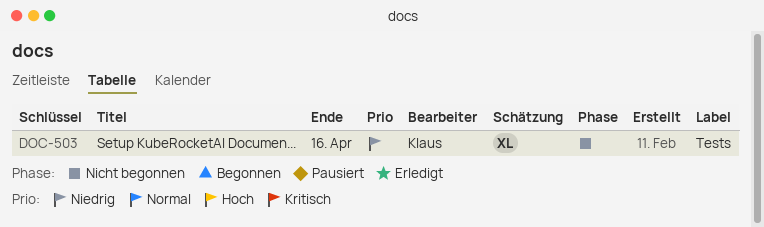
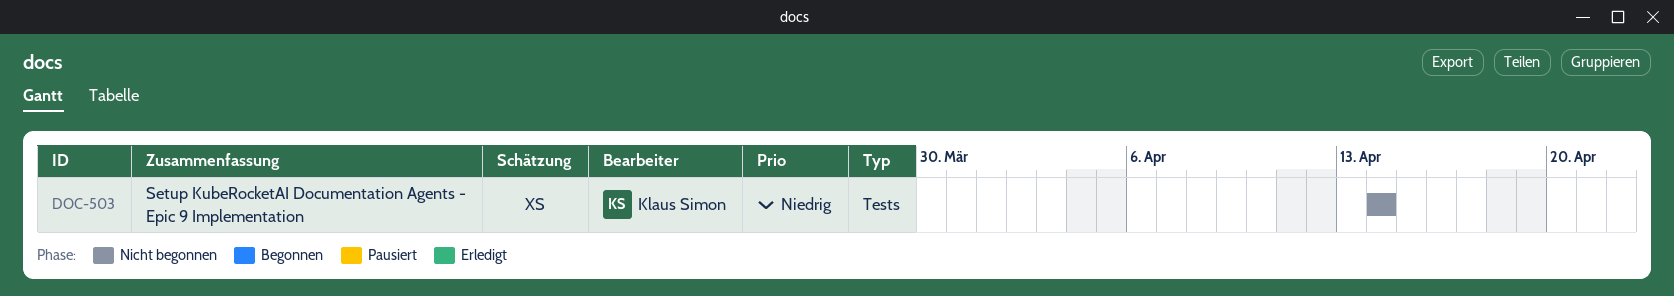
DOC-503, estimate: XL -> XS
DOC-503, due: Apr 16 -> Apr 14

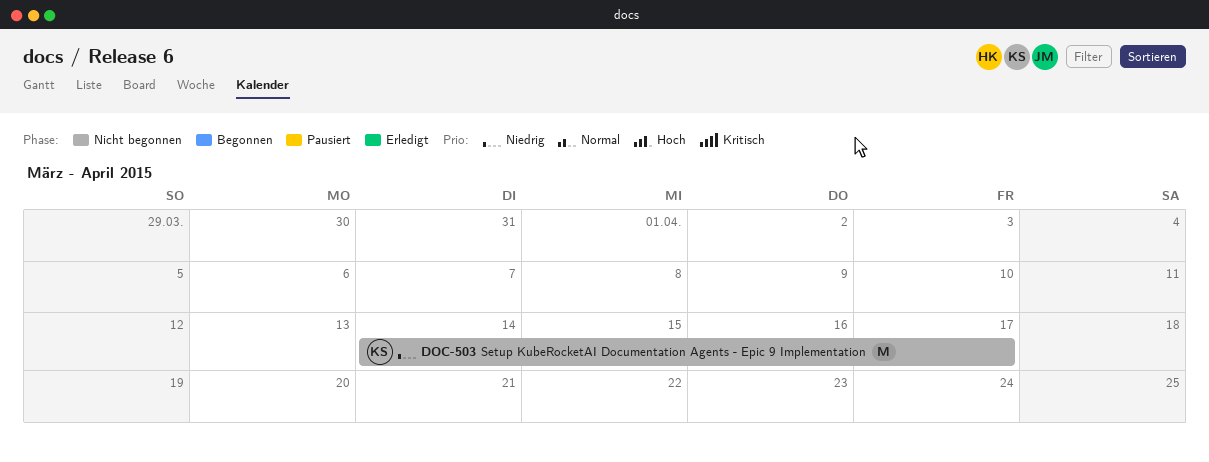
DOC-503, estimate: XS -> M
DOC-503, due: Apr 14 -> Apr 17

